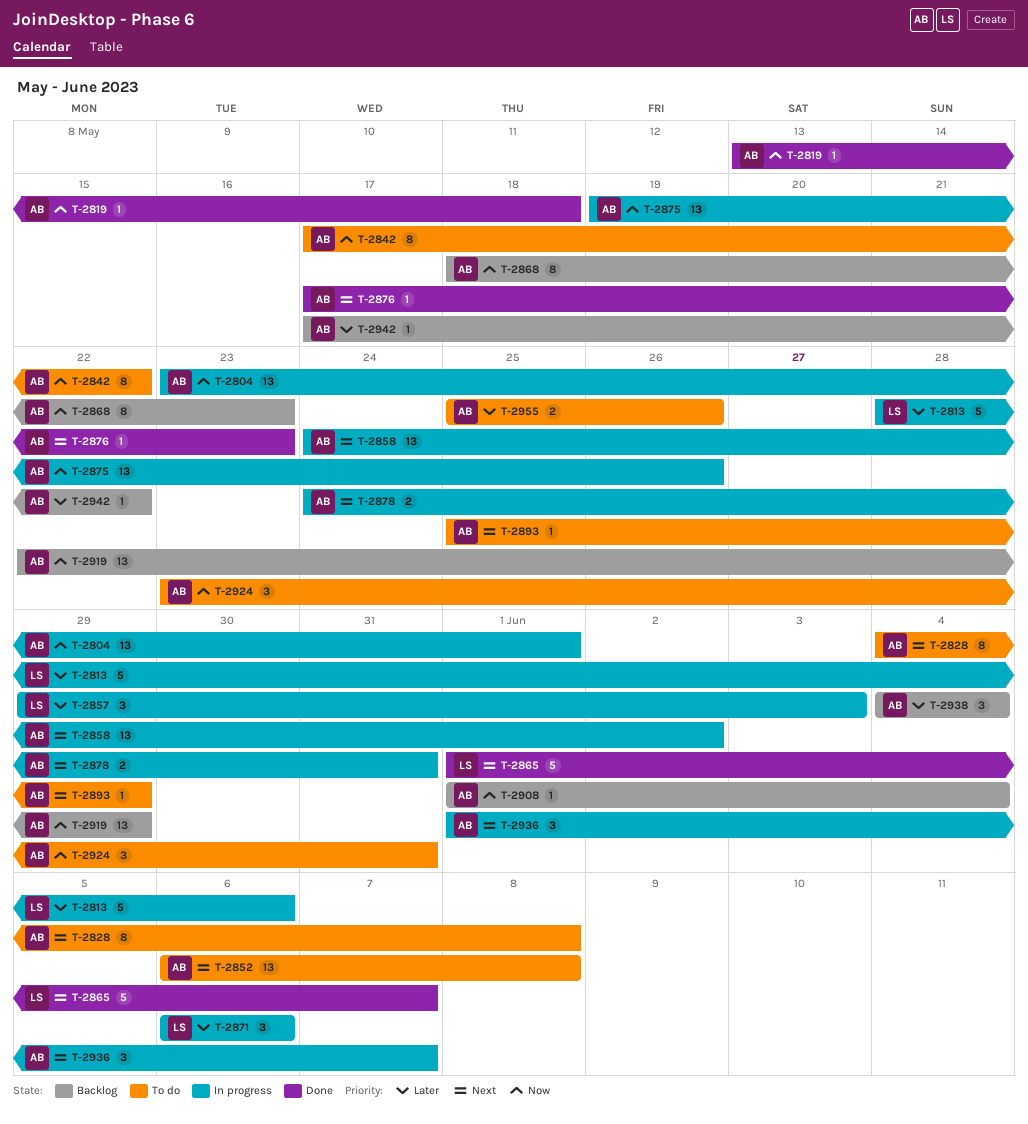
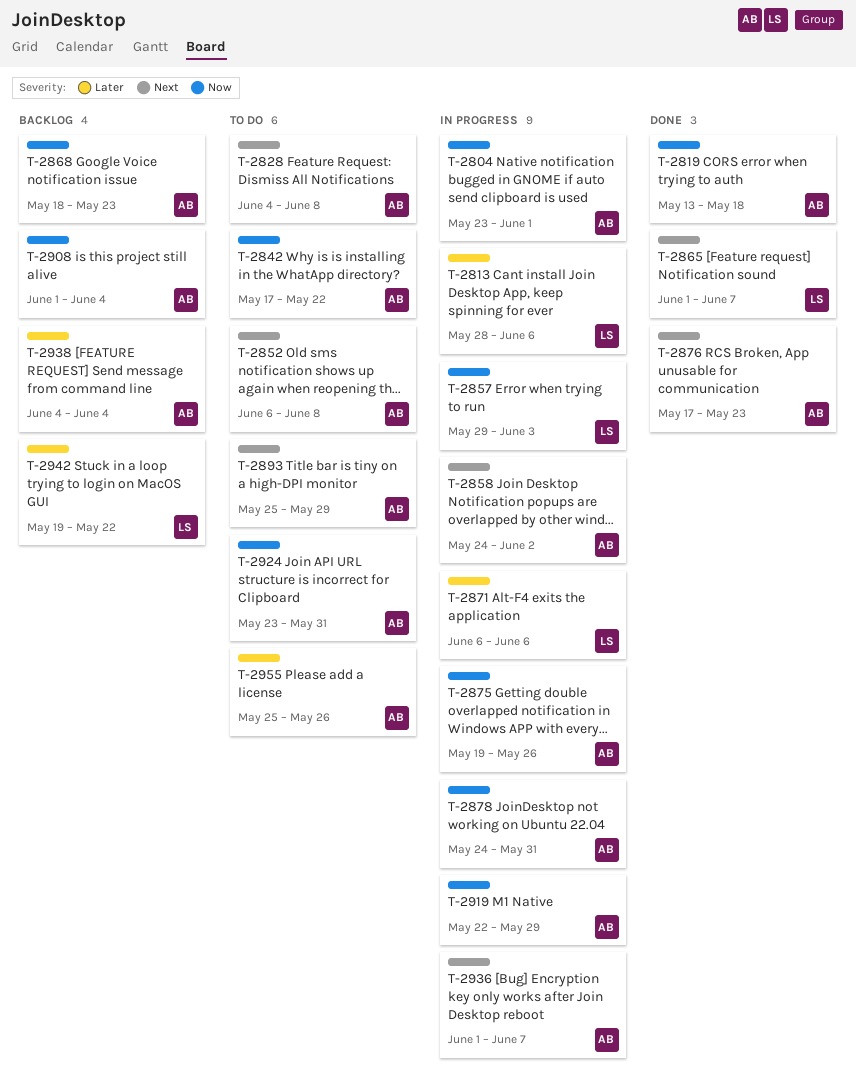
T-2857, priority: Later -> Now
T-2878, priority: Next -> Now
T-2919, status: Backlog -> In progress
T-2942, owner: AB -> LS
T-2942, start: May 17 -> May 19

